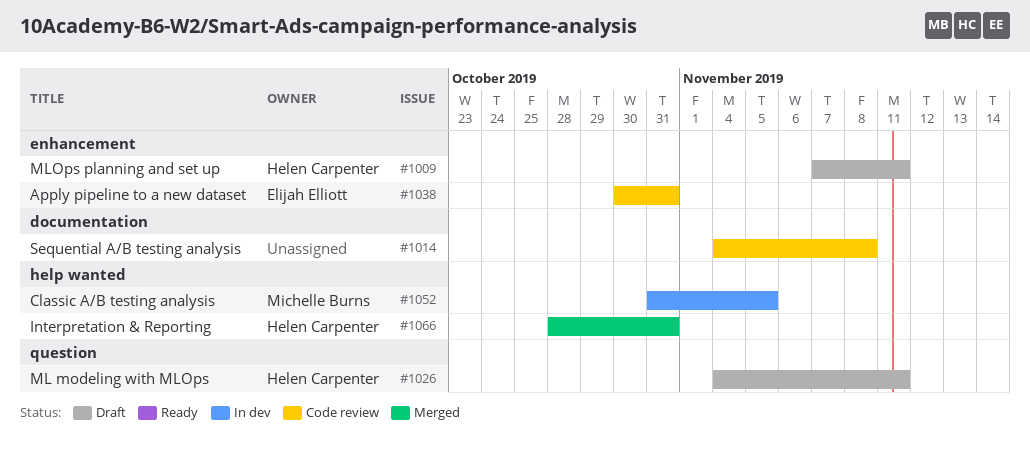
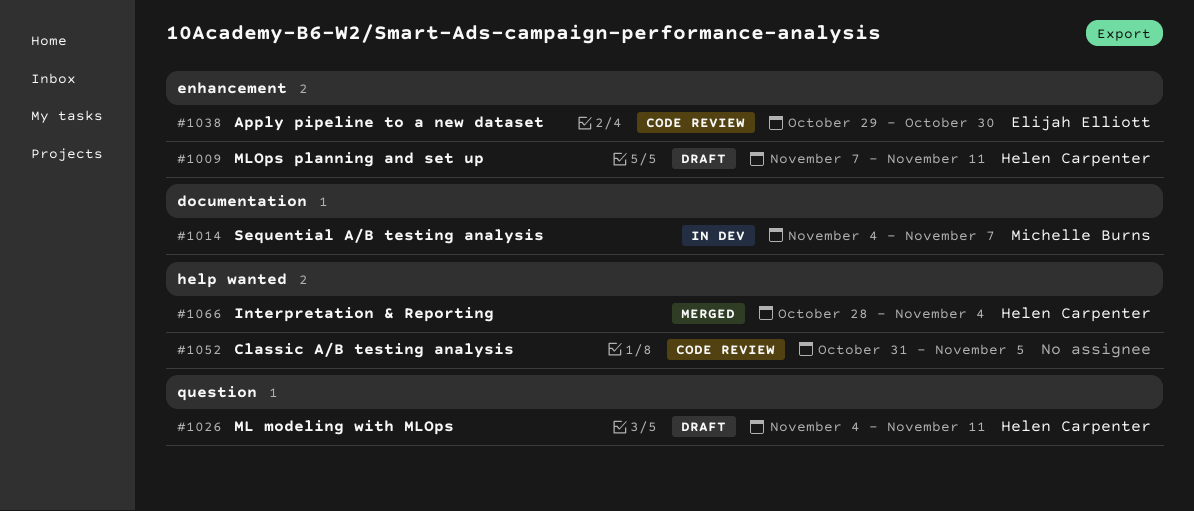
#1014, status: Code review -> In dev
#1014, owner: none -> Michelle Burns
#1014, due: Nov 8 -> Nov 7
#1038, start: Oct 30 -> Oct 29
#1038, due: Oct 31 -> Oct 30
#1052, status: In dev -> Code review
#1052, owner: Michelle Burns -> none
#1066, due: Oct 31 -> Nov 4

